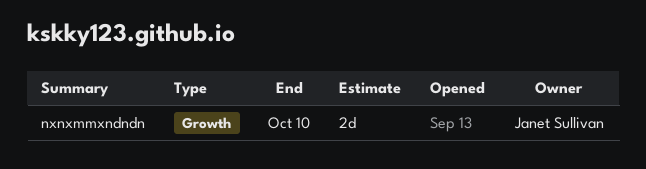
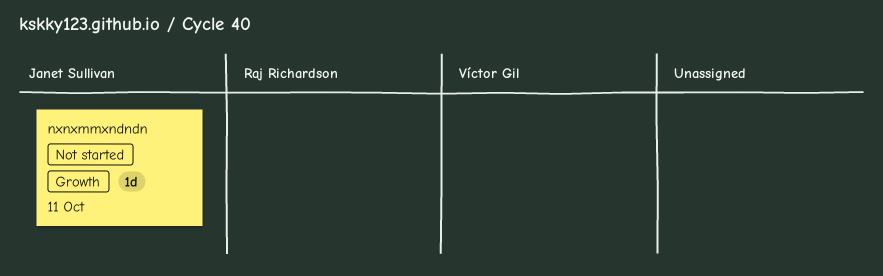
nxnxmmxndndn, estimate: 2d -> 1d
nxnxmmxndndn, due: Oct 10 -> Oct 11

